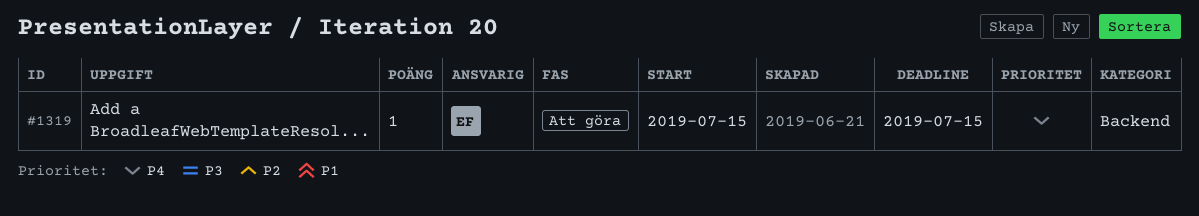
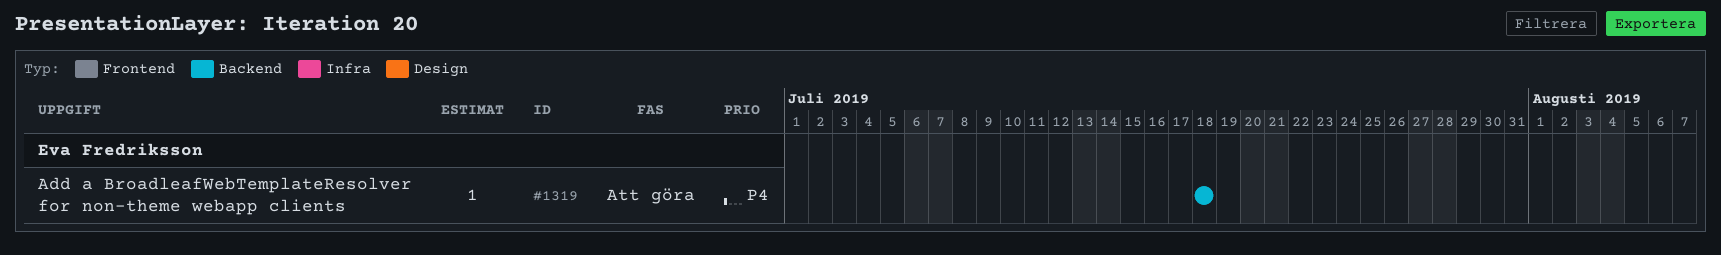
#1319, start: Jul 15 -> Jul 18
#1319, due: Jul 15 -> Jul 18

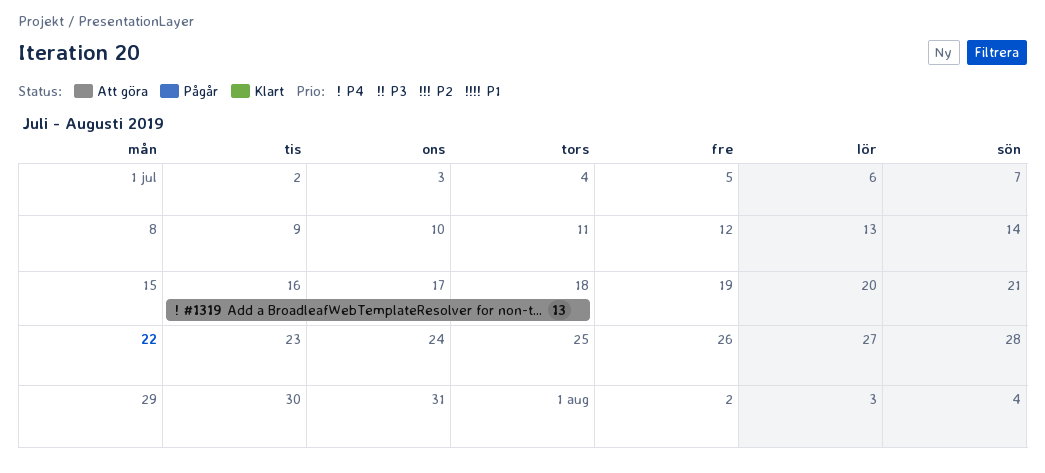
#1319, estimate: 1 -> 13
#1319, start: Jul 18 -> Jul 16

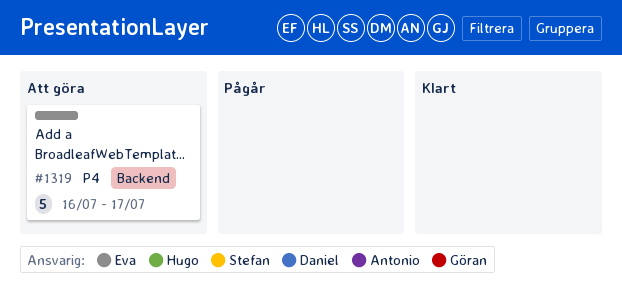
#1319, estimate: 13 -> 5
#1319, due: Jul 18 -> Jul 17

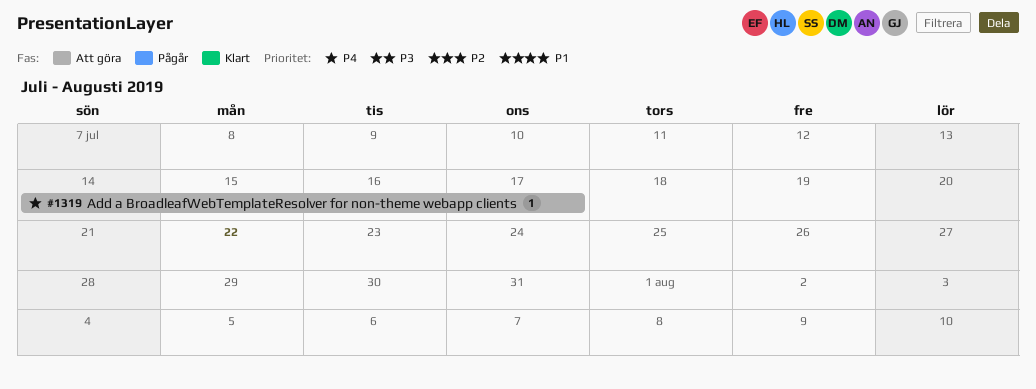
#1319, estimate: 5 -> 1
#1319, start: Jul 16 -> Jul 14

